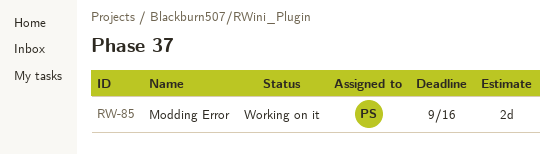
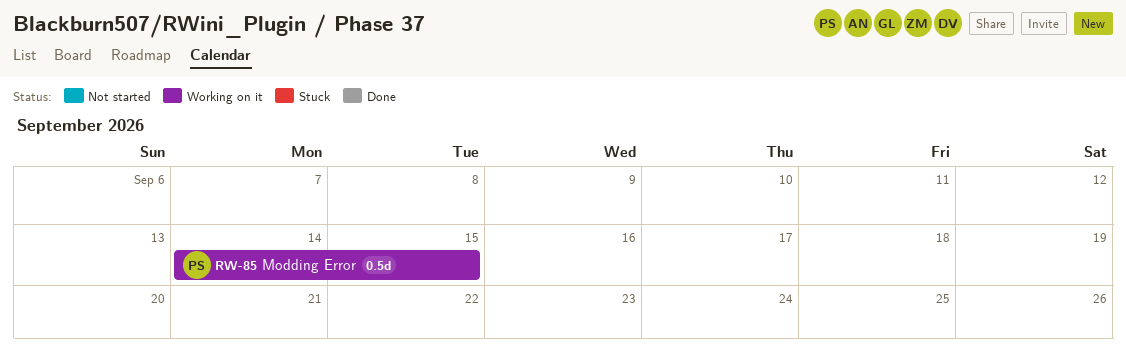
RW-85, estimate: 2d -> 0.5d
RW-85, due: Sep 16 -> Sep 15

